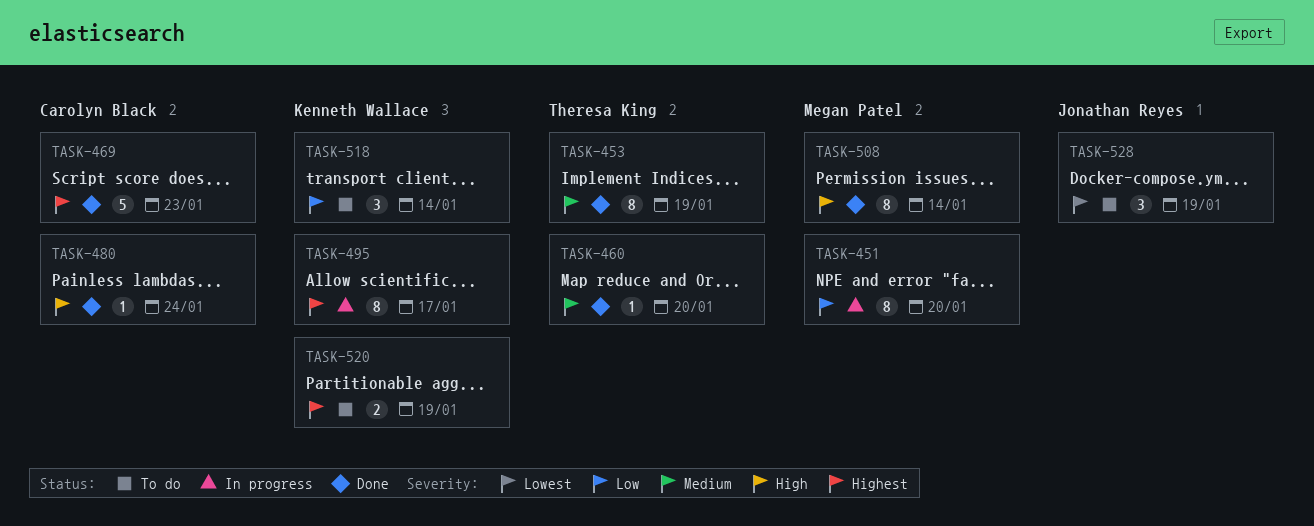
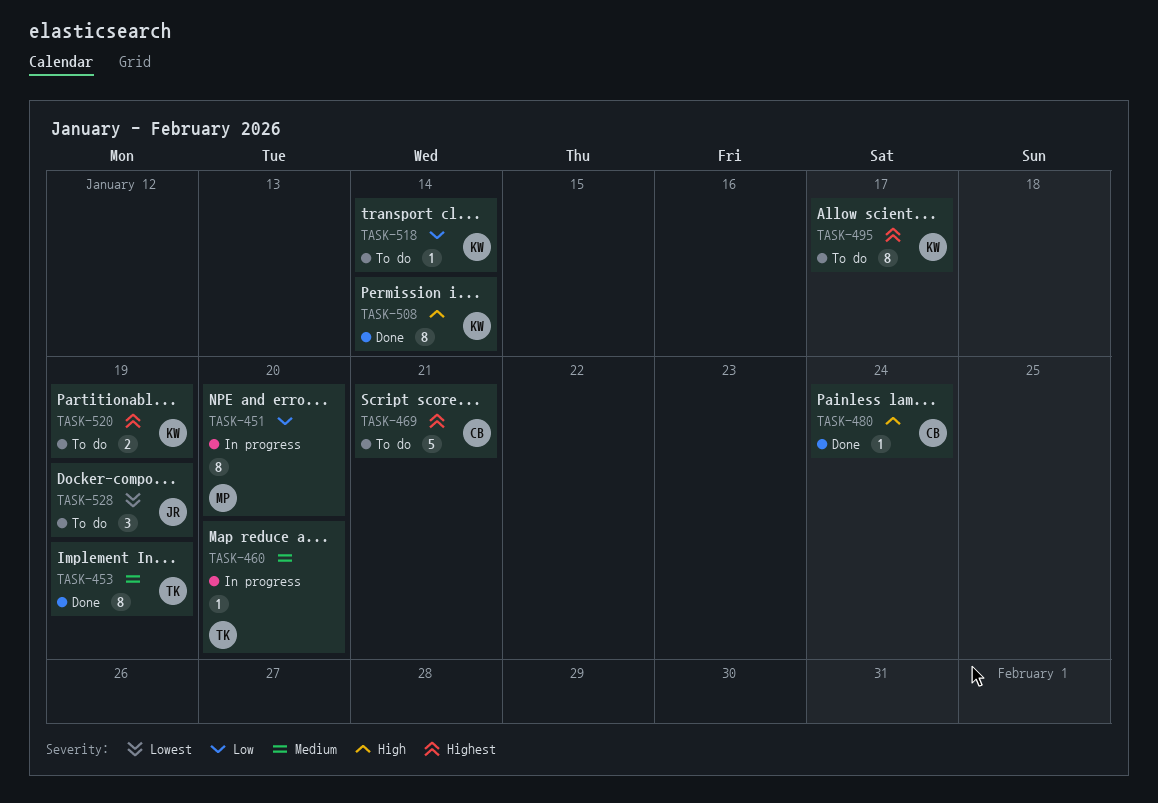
TASK-460, status: Done -> In progress
TASK-469, status: Done -> To do
TASK-469, due: Jan 23 -> Jan 21
TASK-495, status: In progress -> To do
TASK-508, owner: Megan Patel -> Kenneth Wallace
TASK-518, estimate: 3 -> 1

